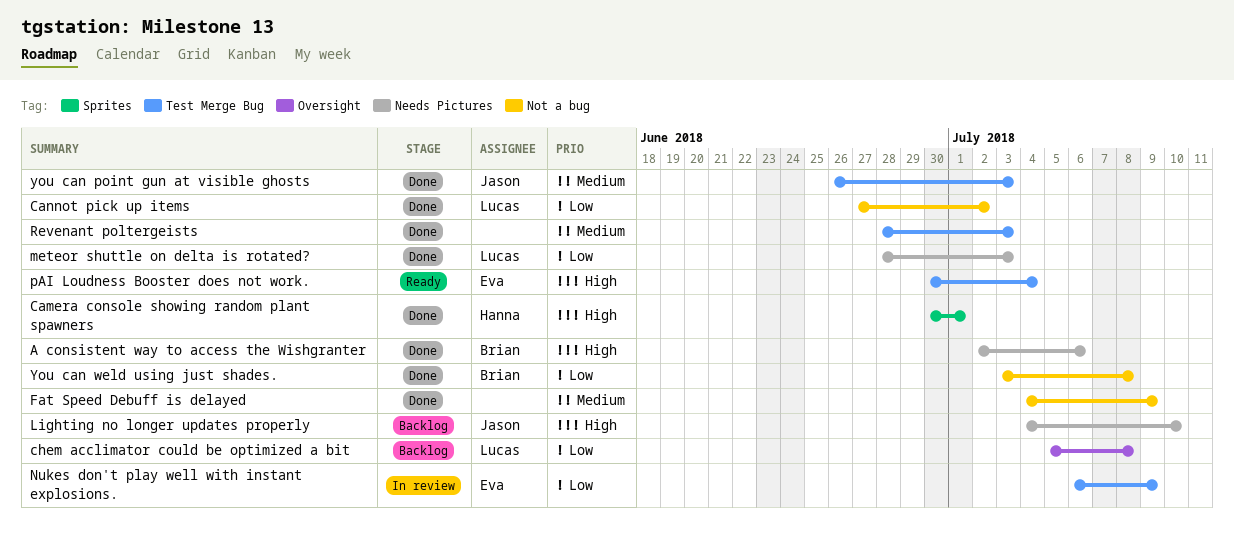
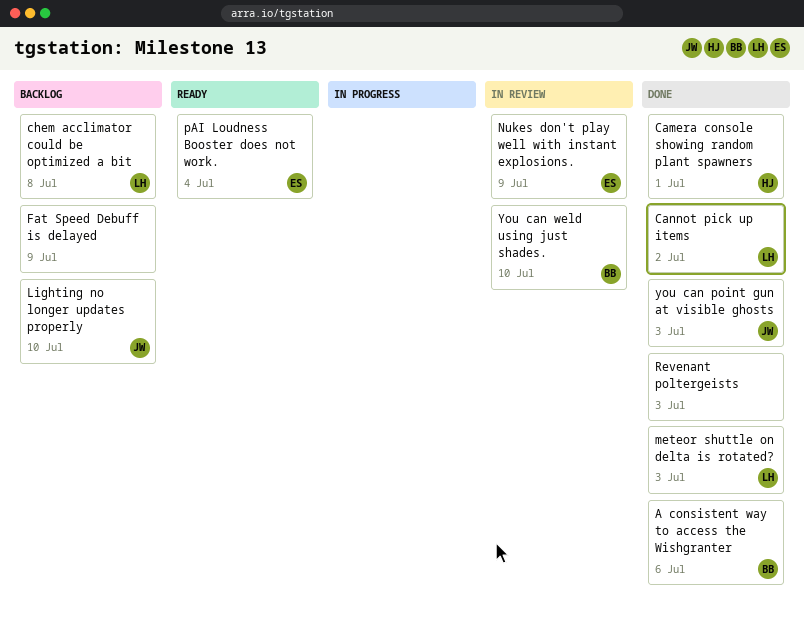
Fat Speed Debuff is delayed, status: Done -> Backlog
You can weld using just shades., status: Done -> In review
You can weld using just shades., due: Jul 8 -> Jul 10

